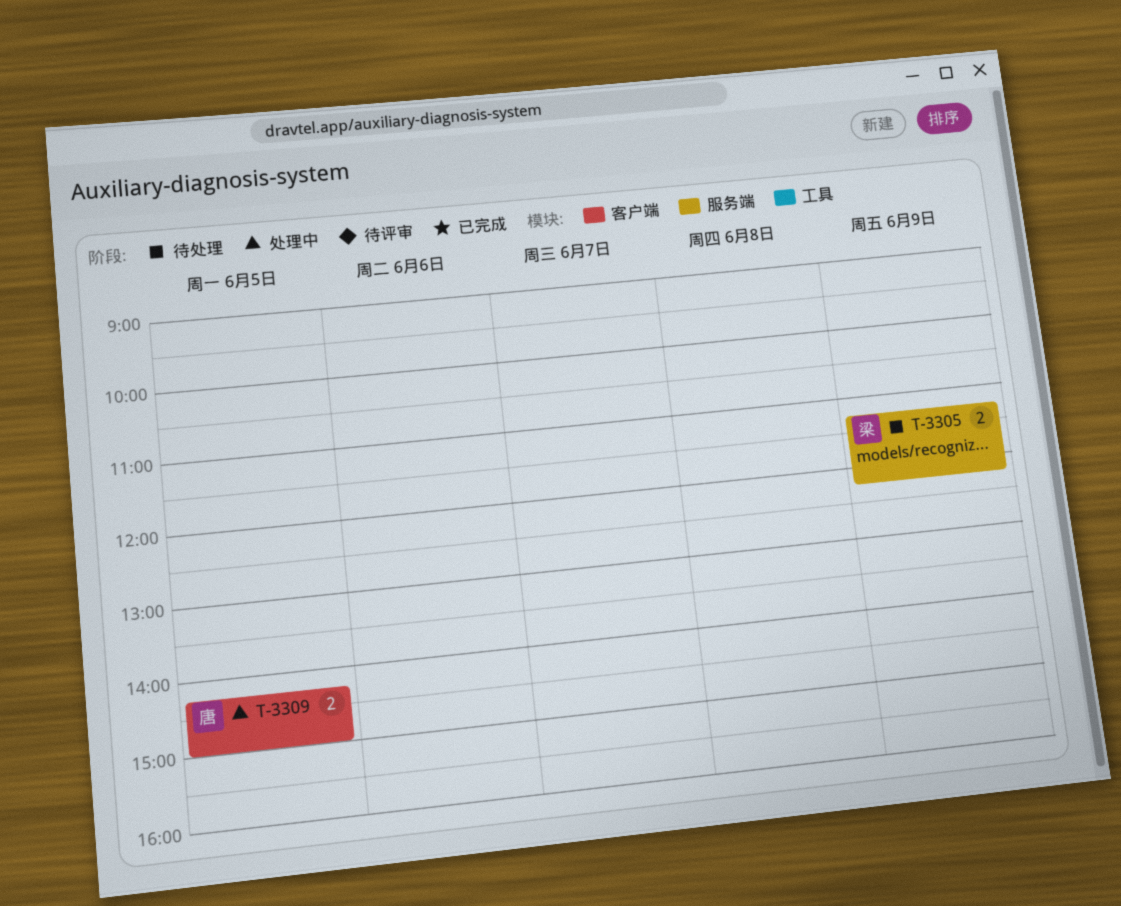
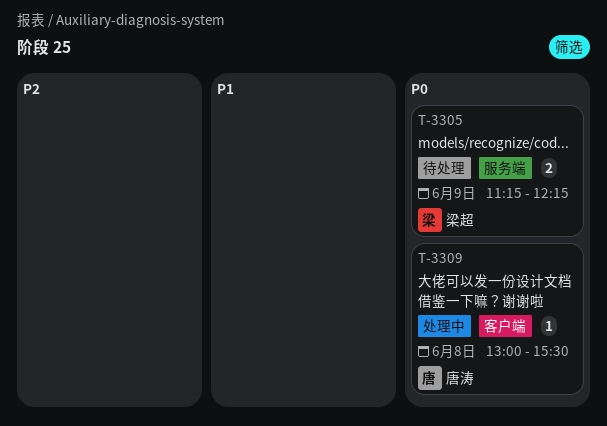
T-3309, estimate: 2 -> 1
T-3309, day: Jun 5 -> Jun 8
T-3309, begins: 14:15 -> 13:00
T-3309, ends: 15:00 -> 15:30

